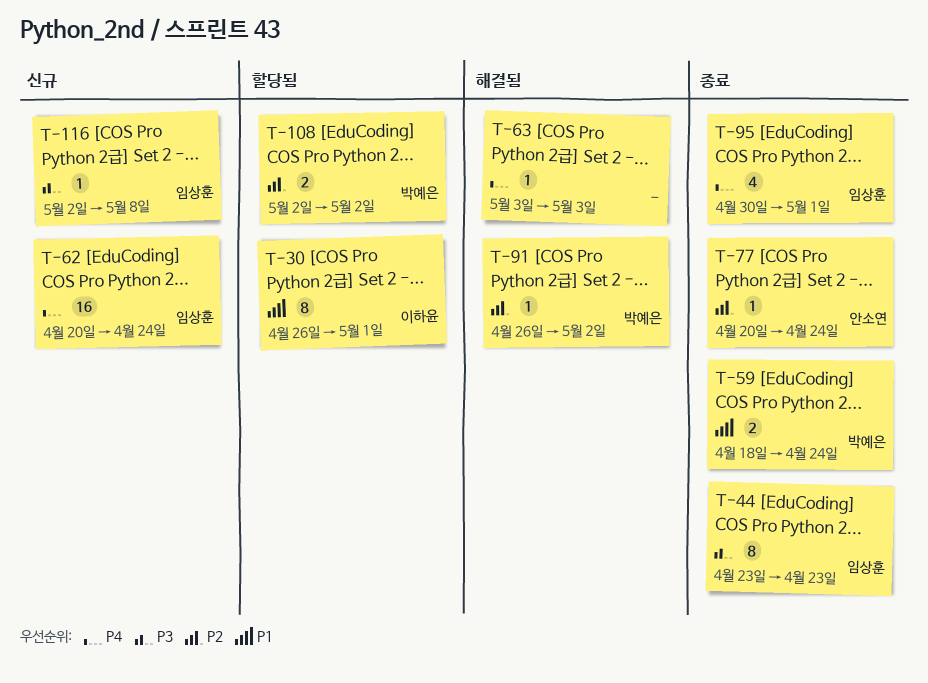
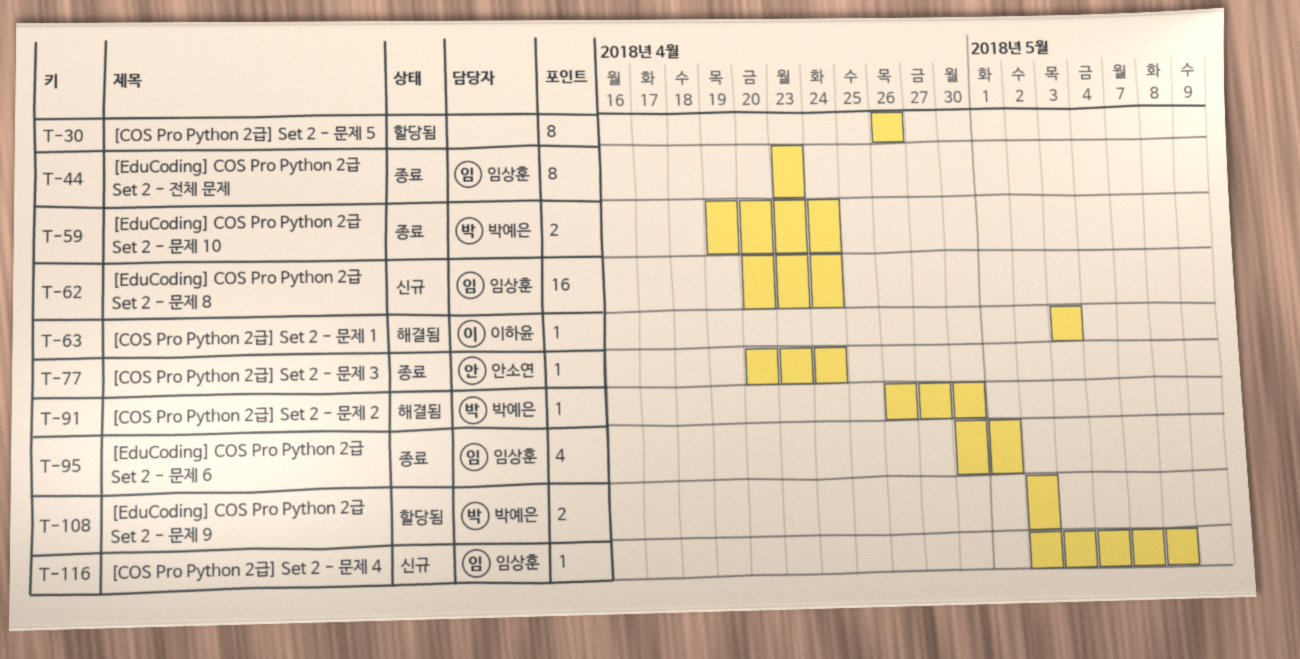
T-30, owner: 이하윤 -> none
T-30, due: May 1 -> Apr 26
T-59, start: Apr 18 -> Apr 19
T-63, owner: none -> 이하윤
T-91, due: May 2 -> Apr 30

